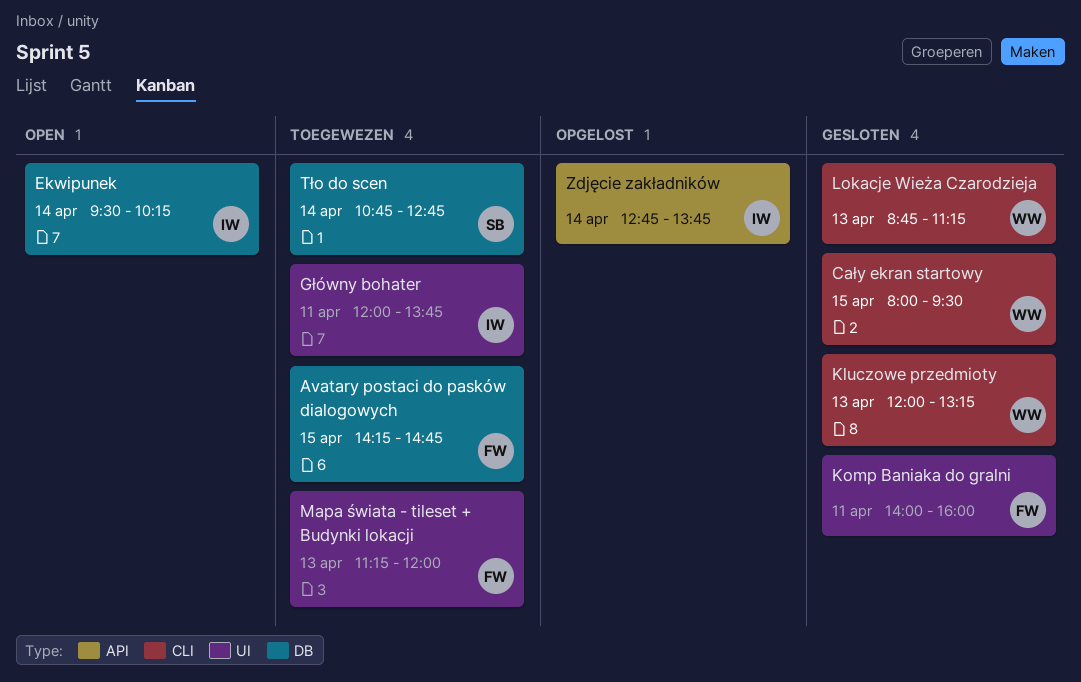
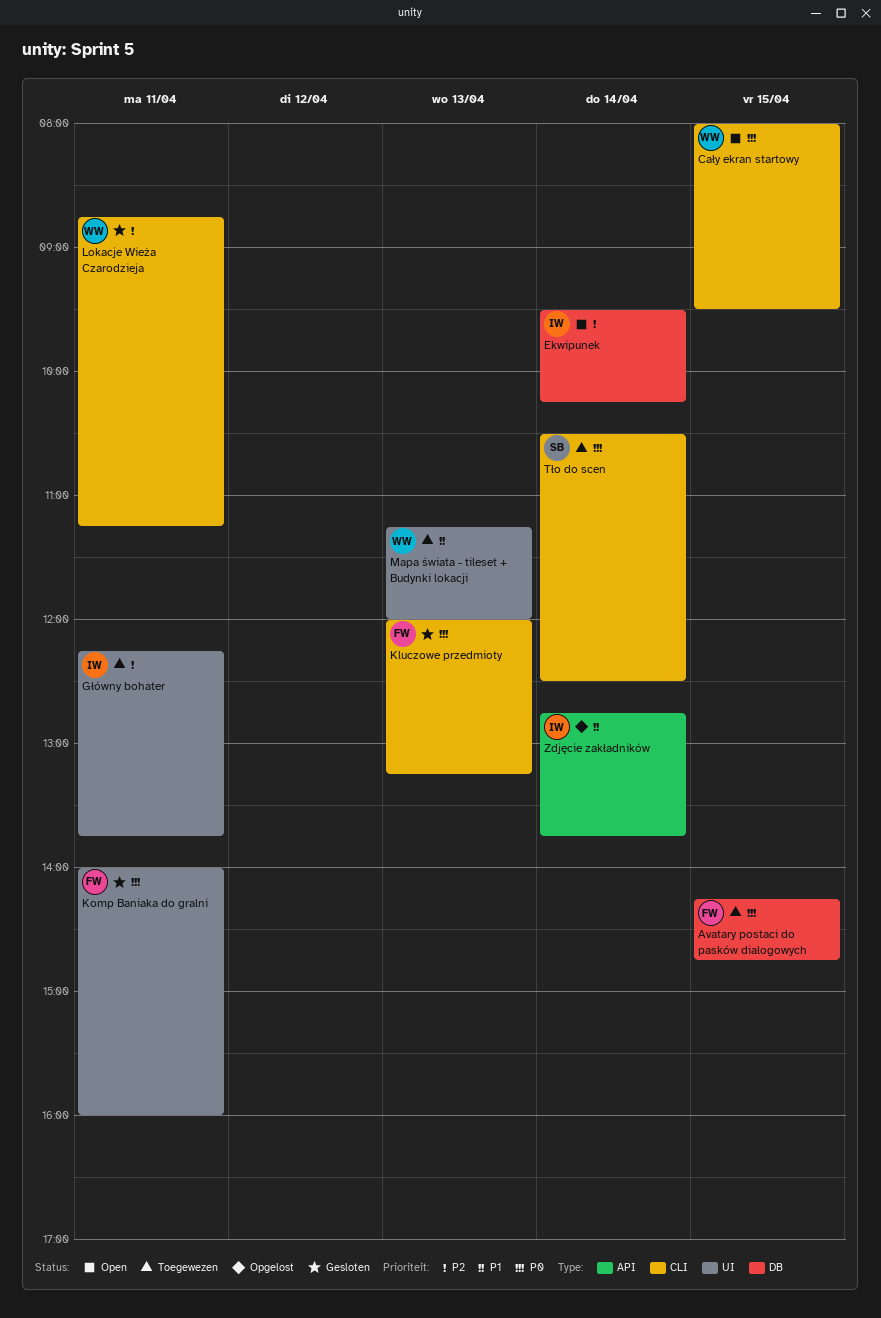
Cały ekran startowy, status: Gesloten -> Open
Główny bohater, begins: 12:00 -> 12:15
Kluczowe przedmioty, owner: WW -> FW
Lokacje Wieża Czarodzieja, day: Apr 13 -> Apr 11
Mapa świata - tileset + Budynki lokacji, owner: FW -> WW
Tło do scen, label: DB -> CLI
Tło do scen, begins: 10:45 -> 10:30
Tło do scen, ends: 12:45 -> 12:30

